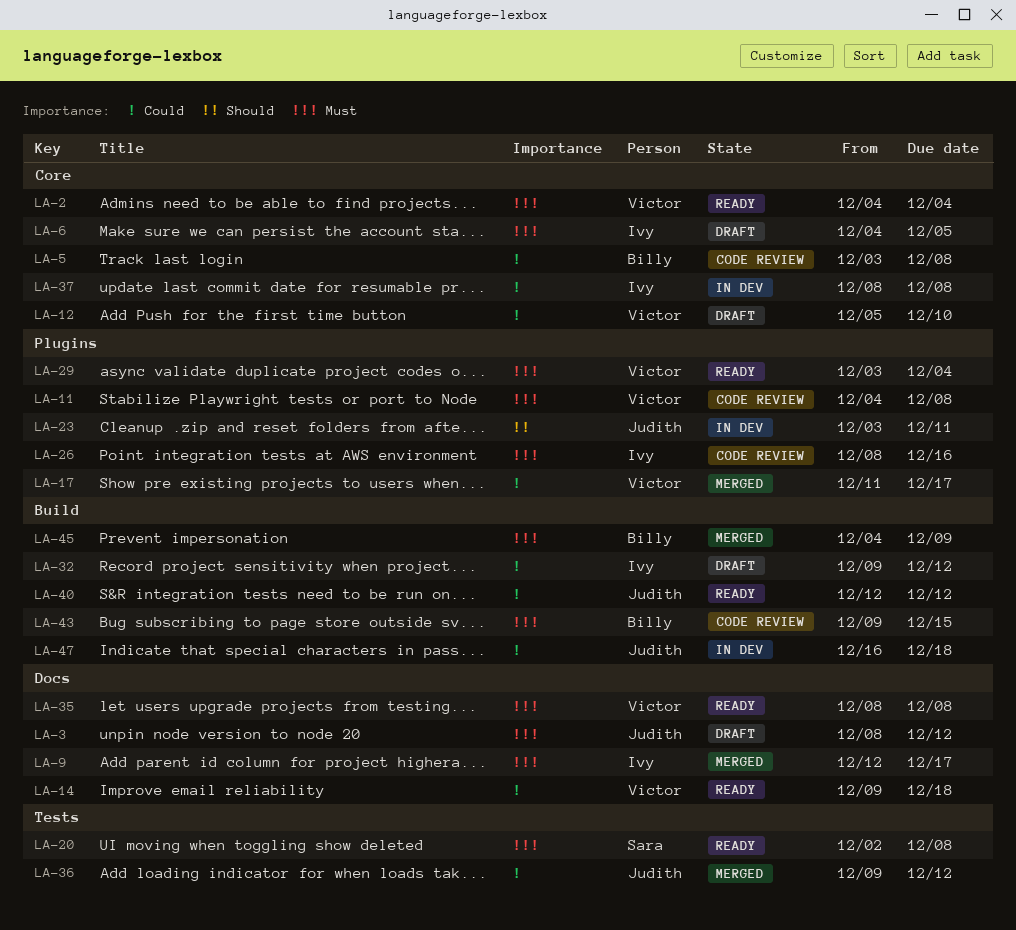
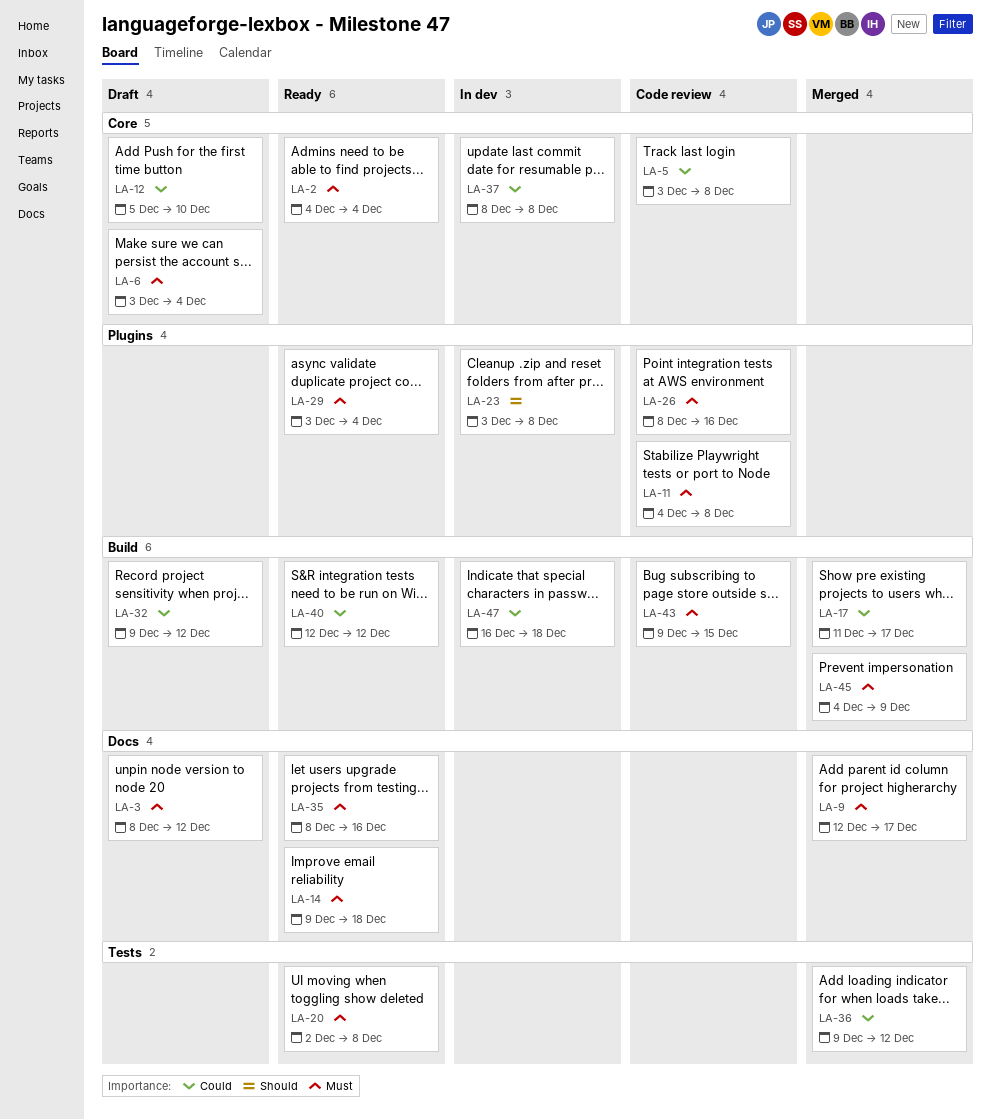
LA-6, start: Dec 4 -> Dec 3
LA-6, due: Dec 5 -> Dec 4
LA-14, priority: Could -> Must
LA-17, label: Plugins -> Build
LA-23, due: Dec 11 -> Dec 8
LA-35, due: Dec 8 -> Dec 16

